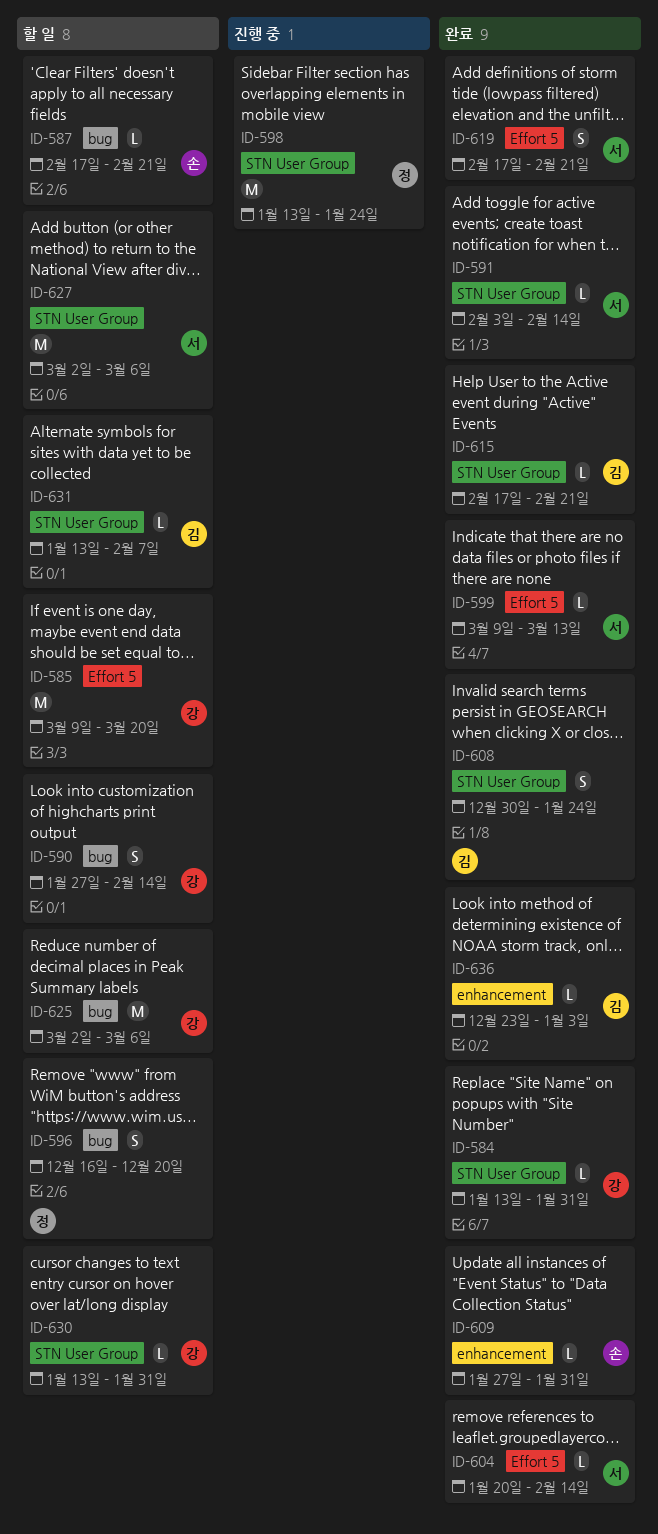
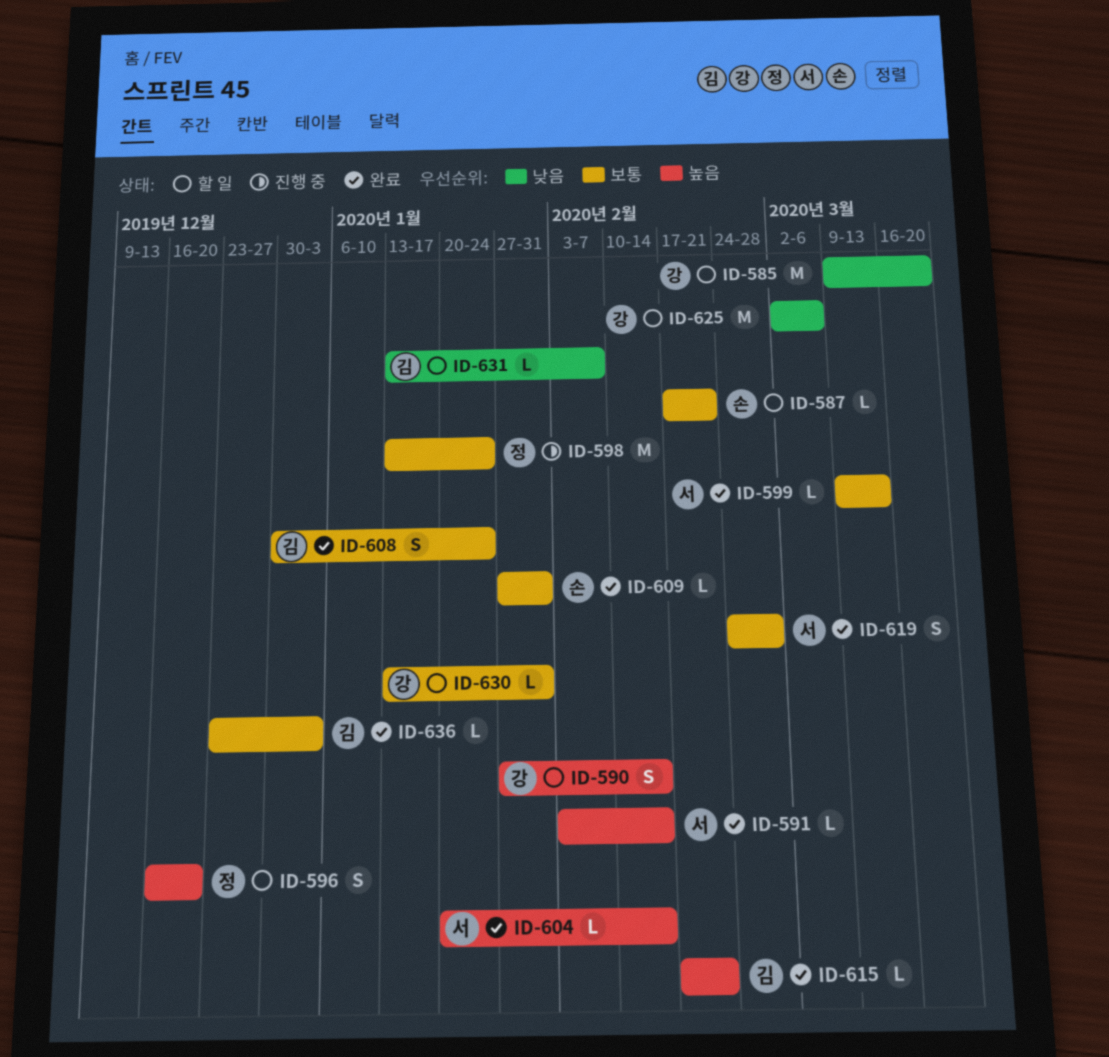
ID-584: present -> none
ID-619, start: Feb 17 -> Feb 24
ID-619, due: Feb 21 -> Feb 28
ID-627: present -> none

